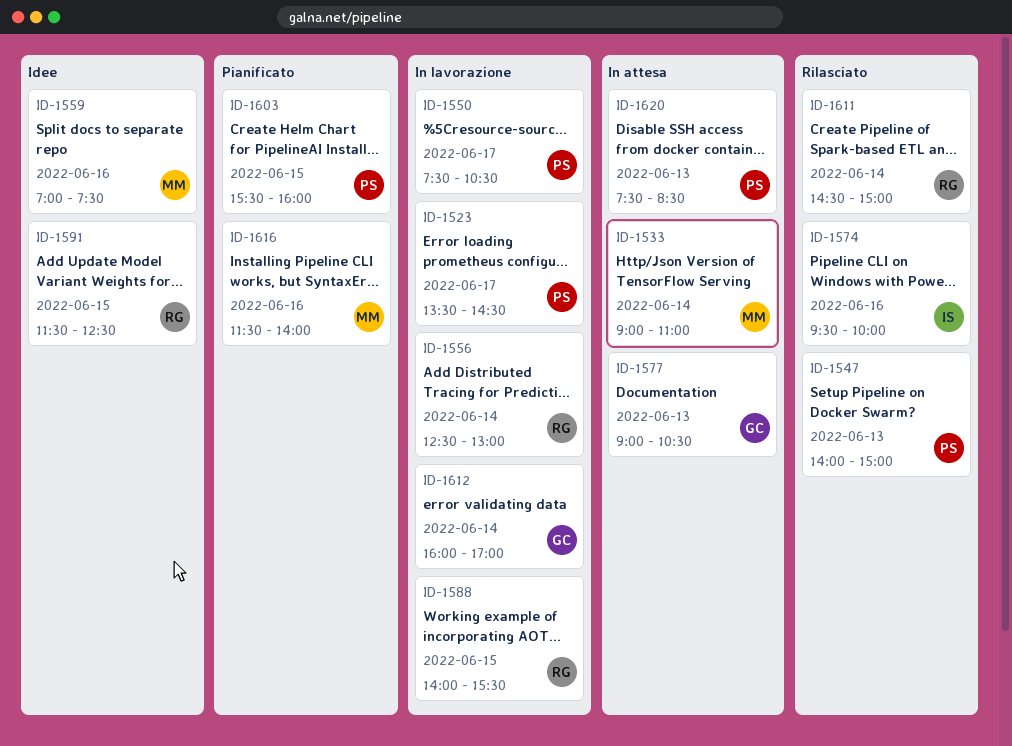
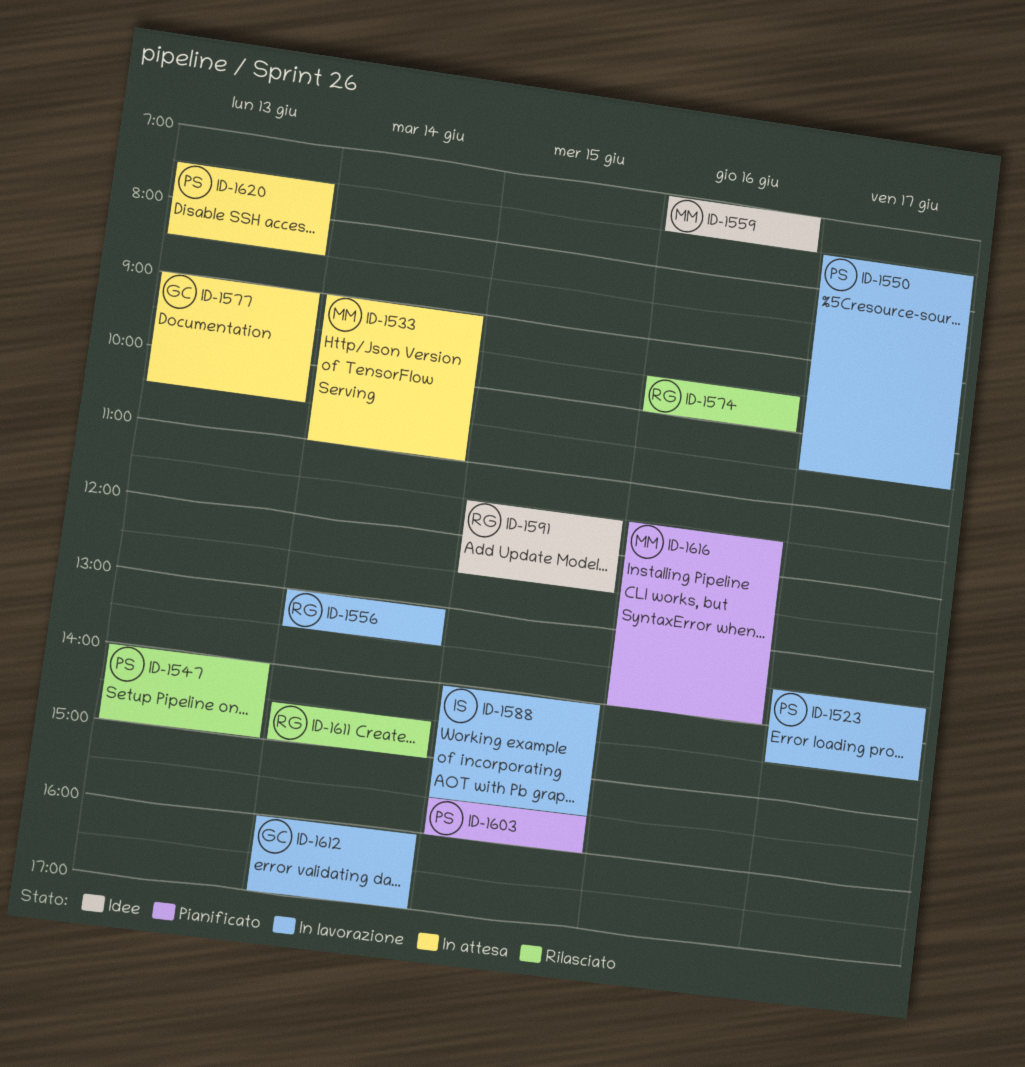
ID-1556, begins: 12:30 -> 13:00
ID-1556, ends: 13:00 -> 13:30
ID-1574, owner: IS -> RG
ID-1588, owner: RG -> IS

